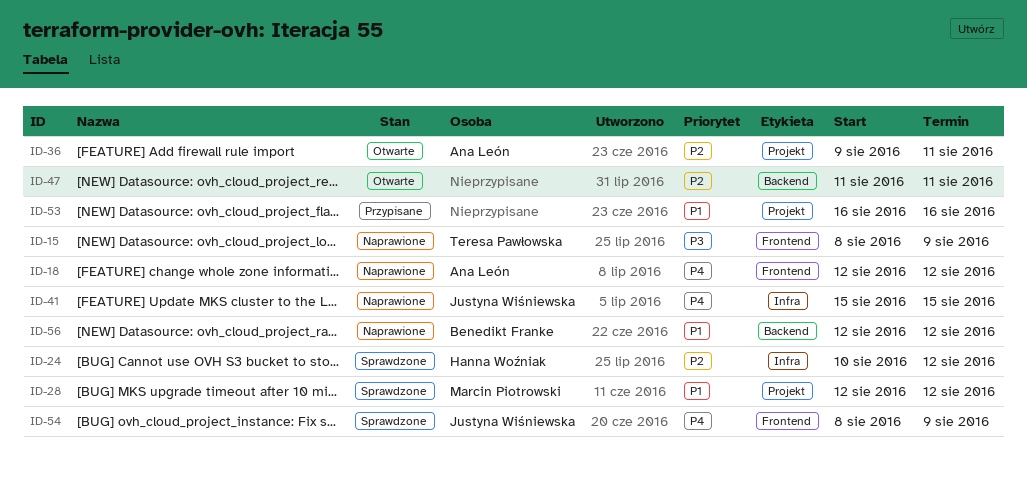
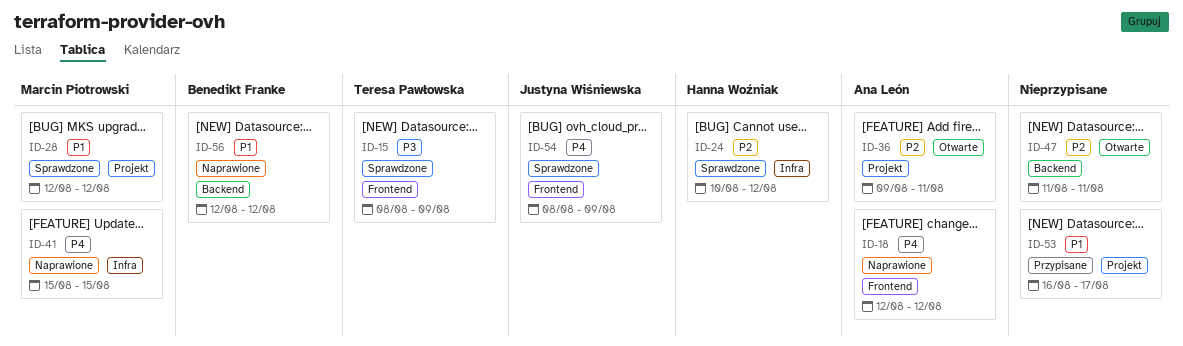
ID-15, status: Naprawione -> Sprawdzone
ID-41, owner: Justyna Wiśniewska -> Marcin Piotrowski
ID-53, due: Aug 16 -> Aug 17

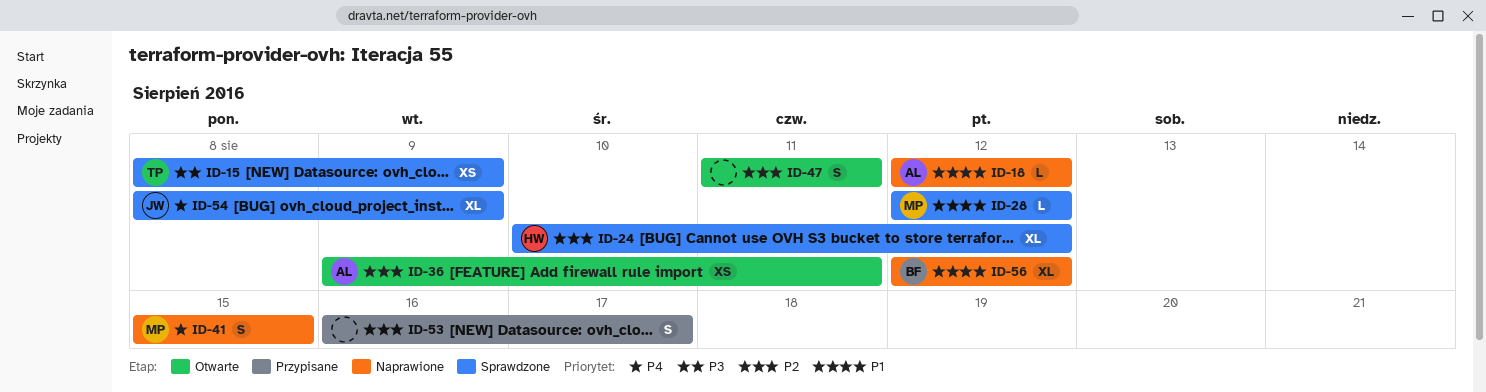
ID-18, priority: P4 -> P1
ID-53, priority: P1 -> P2

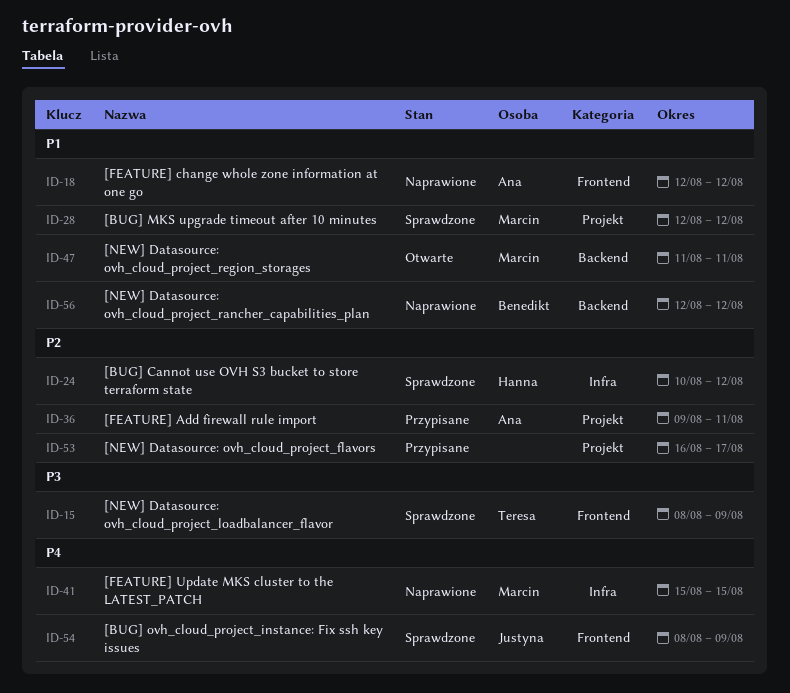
ID-36, status: Otwarte -> Przypisane
ID-47, owner: none -> Marcin
ID-47, priority: P2 -> P1

